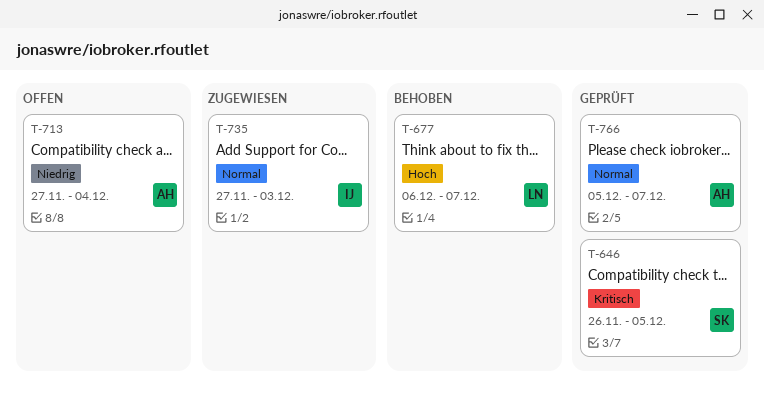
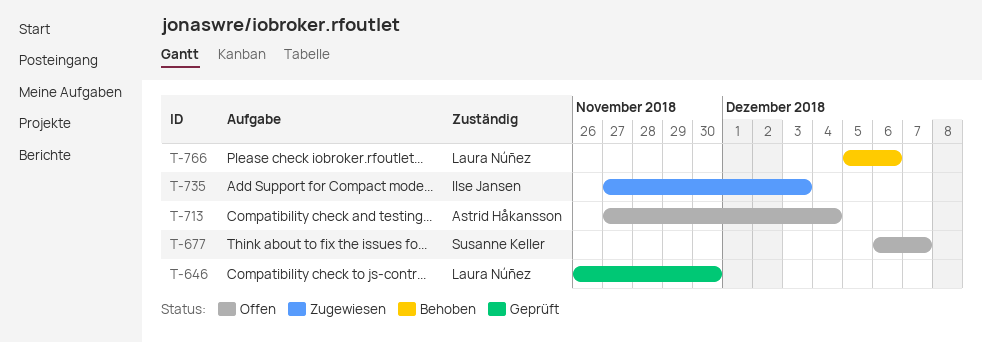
T-646, owner: Susanne Keller -> Laura Núñez
T-646, due: Dec 5 -> Nov 30
T-677, status: Behoben -> Offen
T-677, owner: Laura Núñez -> Susanne Keller
T-766, status: Geprüft -> Behoben
T-766, owner: Astrid Håkansson -> Laura Núñez
T-766, due: Dec 7 -> Dec 6

